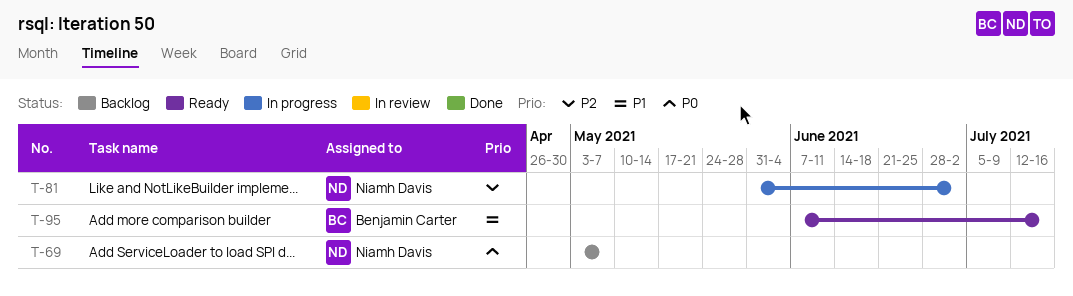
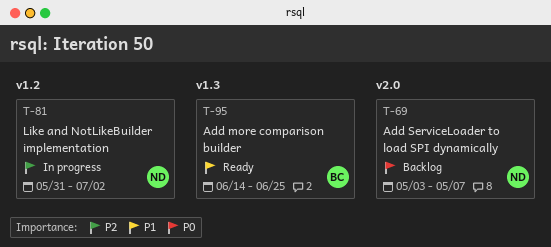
T-95, start: Jun 7 -> Jun 14
T-95, due: Jul 16 -> Jun 25

